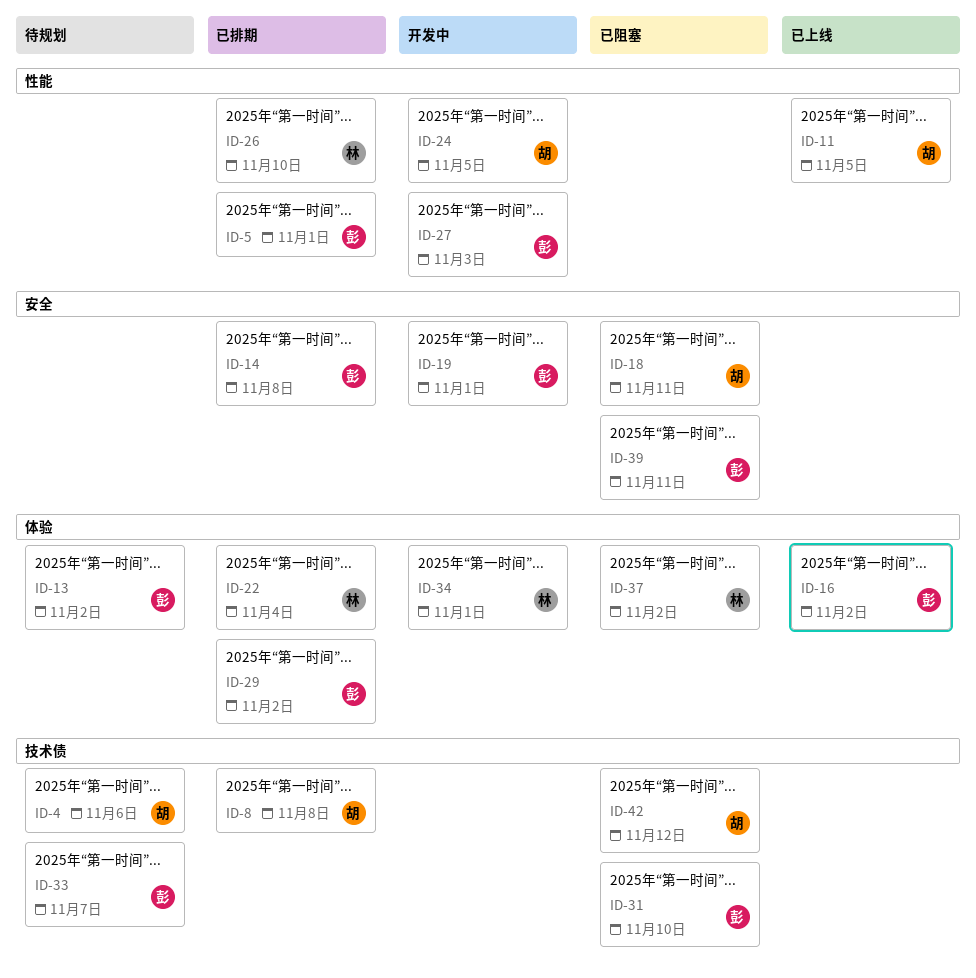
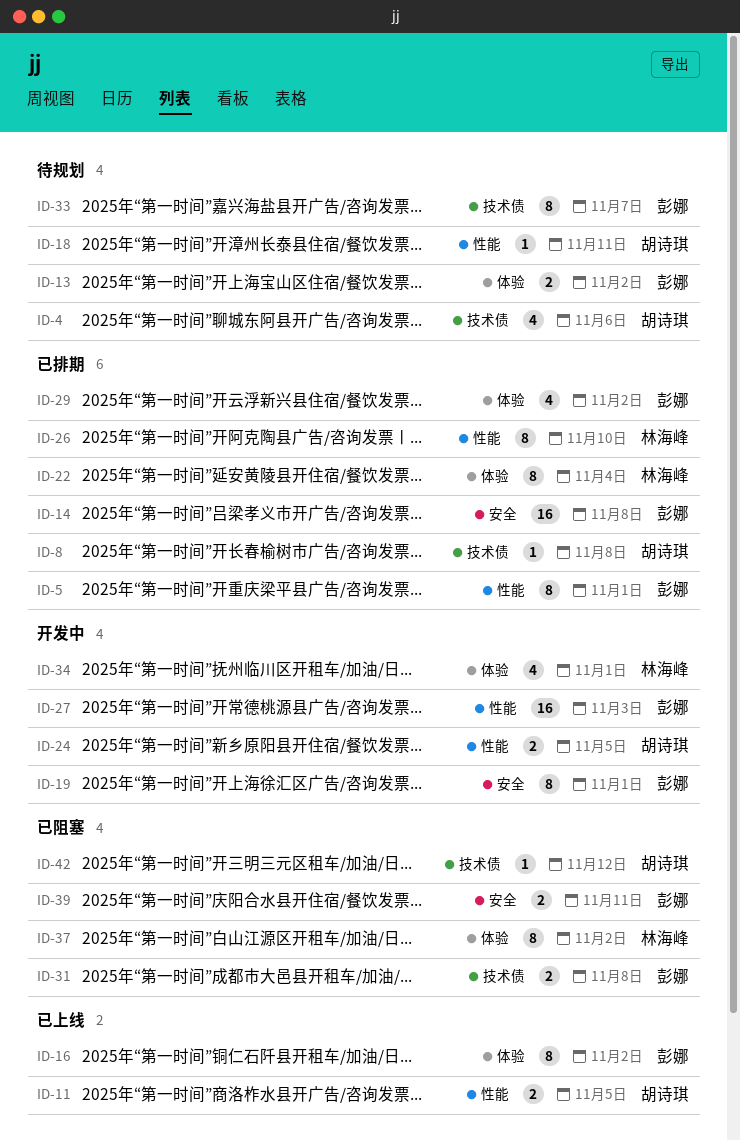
ID-18, status: 已阻塞 -> 待规划
ID-18, label: 安全 -> 性能
ID-31, due: Nov 10 -> Nov 8

